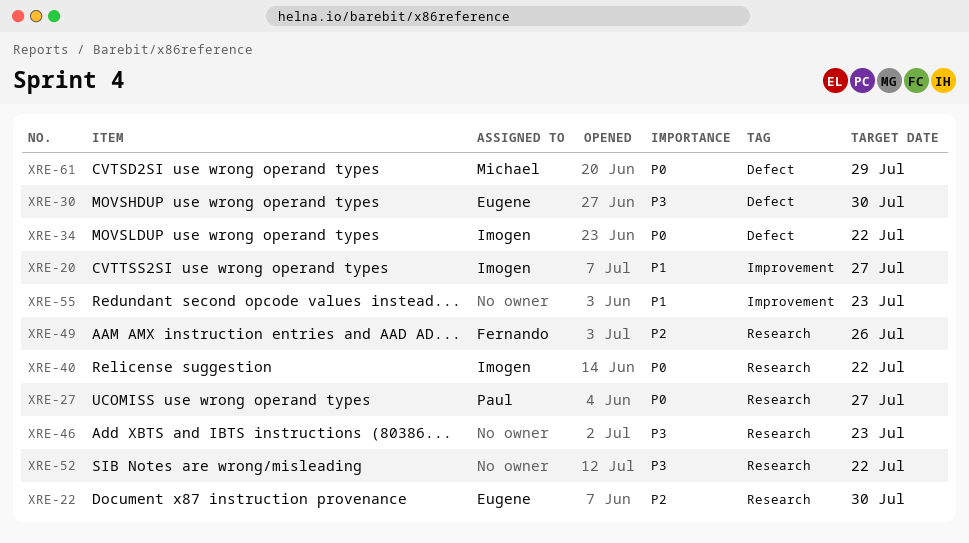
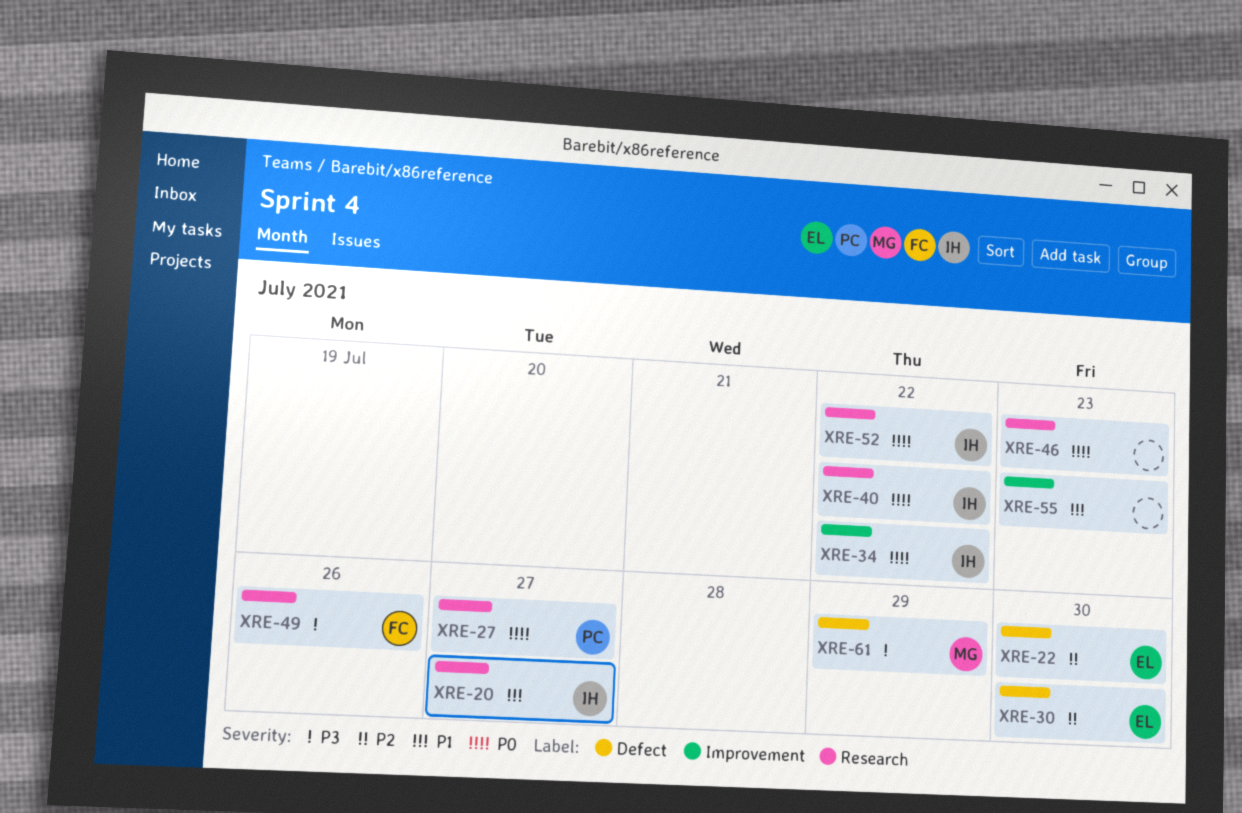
XRE-20, label: Improvement -> Research
XRE-22, label: Research -> Defect
XRE-30, priority: P3 -> P2
XRE-34, label: Defect -> Improvement
XRE-46, priority: P3 -> P0
XRE-49, priority: P2 -> P3
XRE-52, owner: none -> Imogen
XRE-52, priority: P3 -> P0
XRE-61, priority: P0 -> P3

